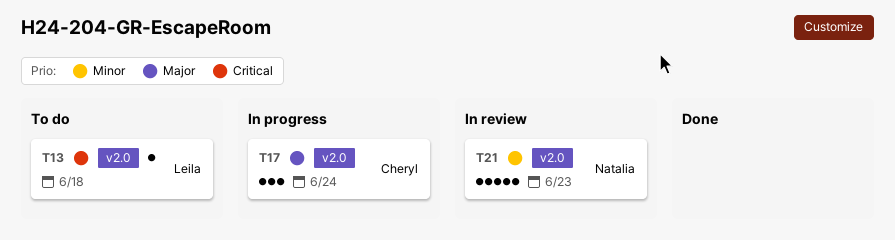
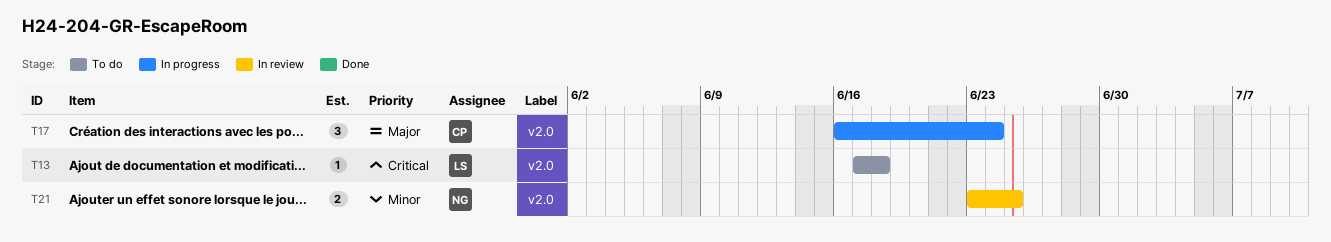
T21, estimate: 5 -> 2
T21, due: Jun 23 -> Jun 25

